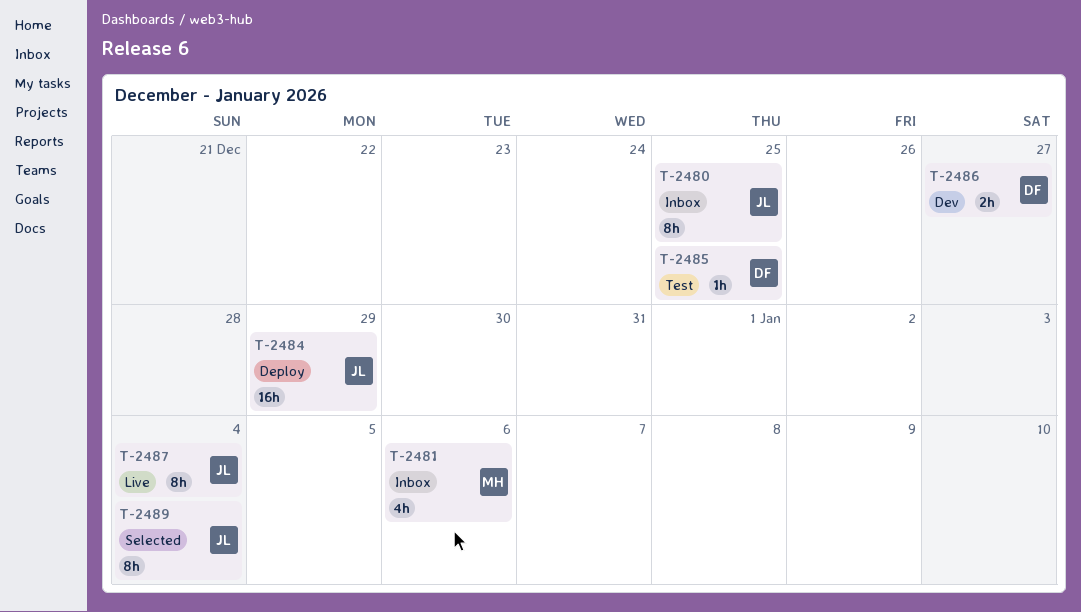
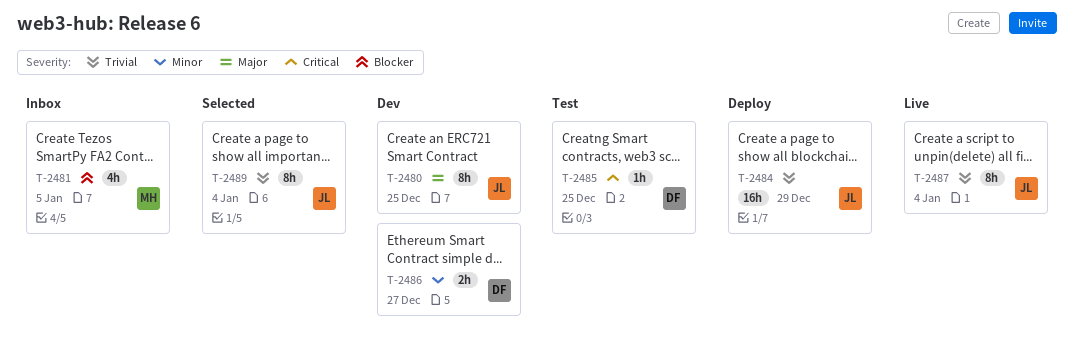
T-2480, status: Inbox -> Dev
T-2481, due: Jan 6 -> Jan 5

